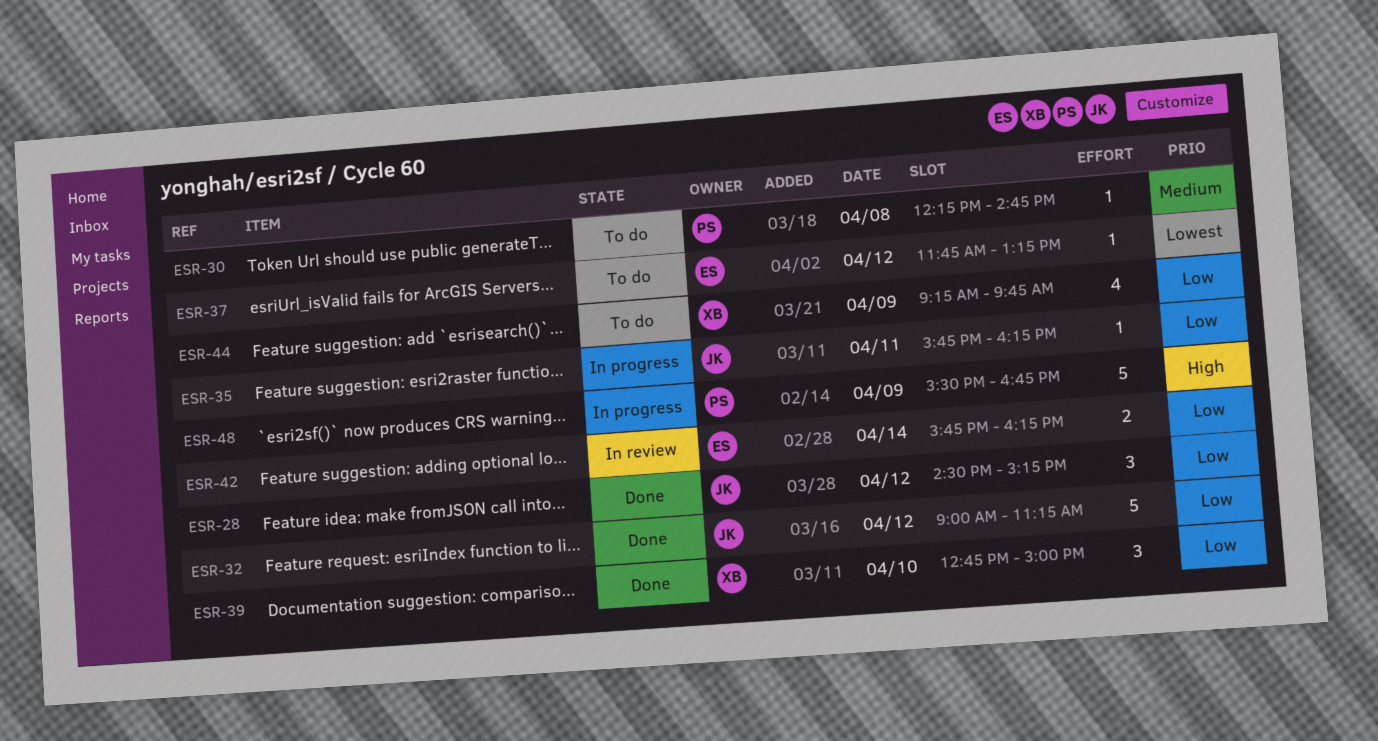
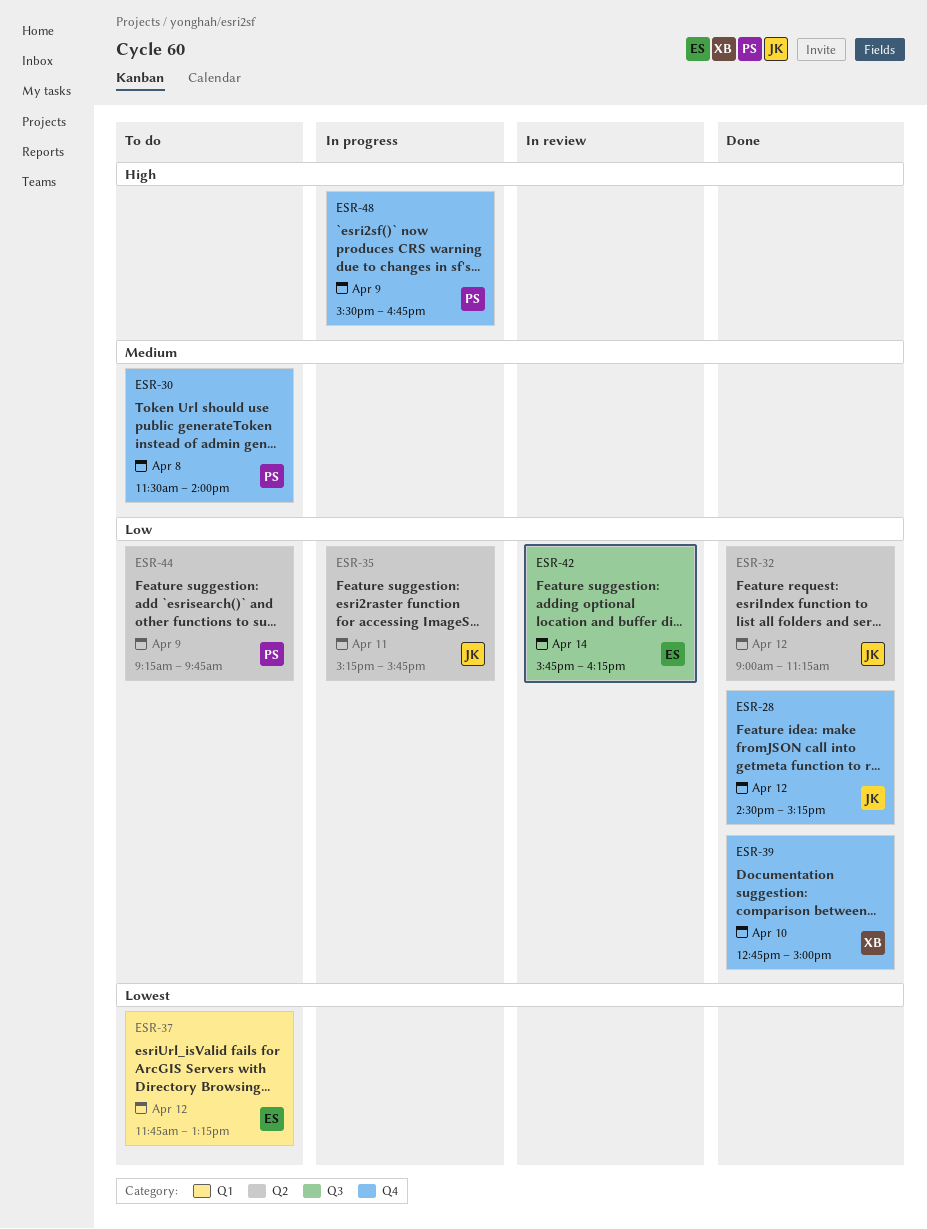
ESR-30, begins: 12:15 -> 11:30
ESR-30, ends: 14:45 -> 14:00
ESR-35, begins: 15:45 -> 15:15
ESR-35, ends: 16:15 -> 15:45
ESR-44, owner: XB -> PS

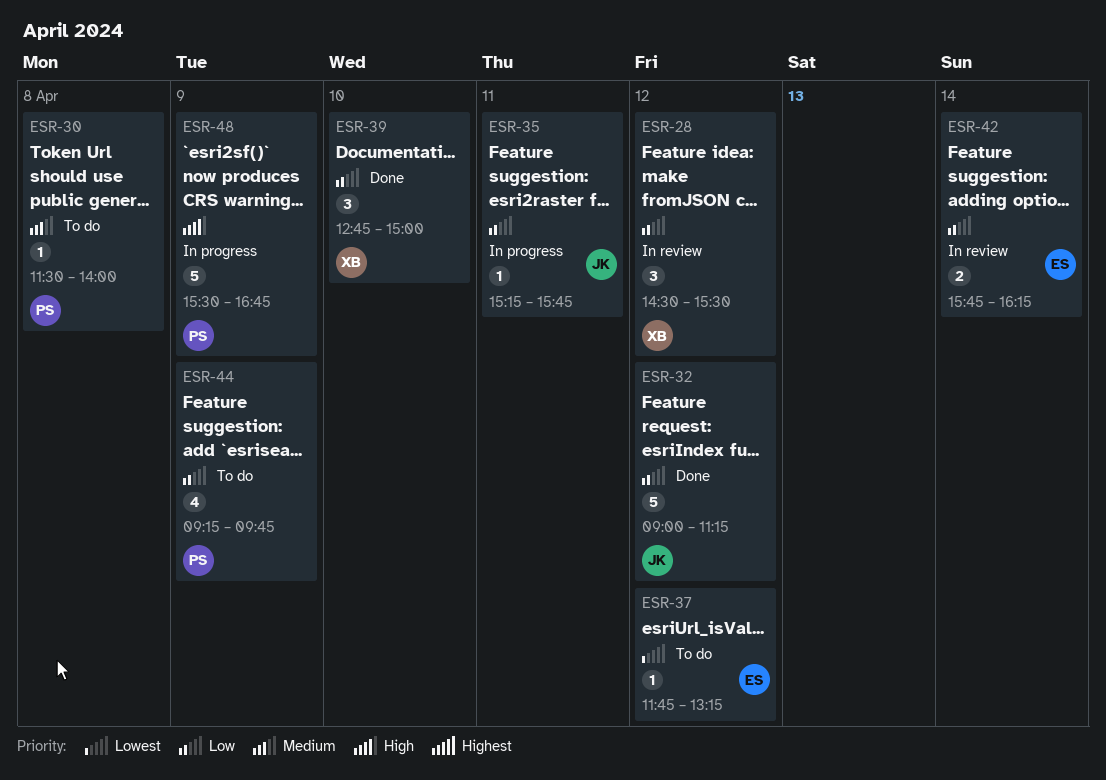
ESR-28, status: Done -> In review
ESR-28, owner: JK -> XB
ESR-28, ends: 15:15 -> 15:30

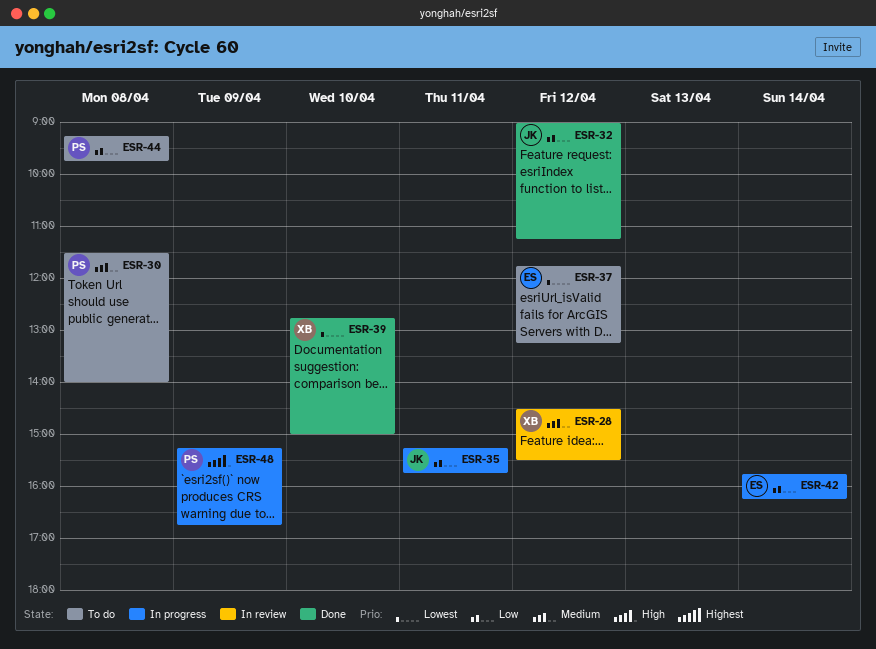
ESR-28, priority: Low -> Medium
ESR-39, priority: Low -> Lowest
ESR-42, status: In review -> In progress
ESR-44, day: Apr 9 -> Apr 8
ESR-48, begins: 15:30 -> 15:15

